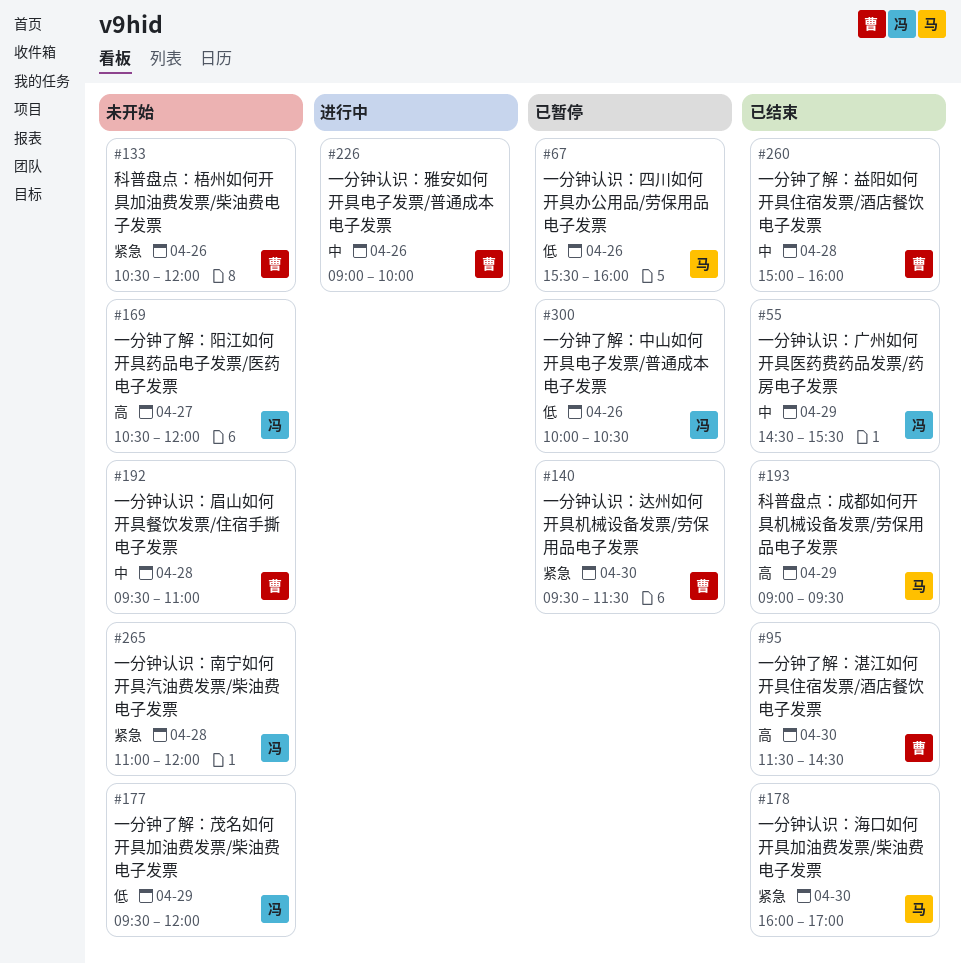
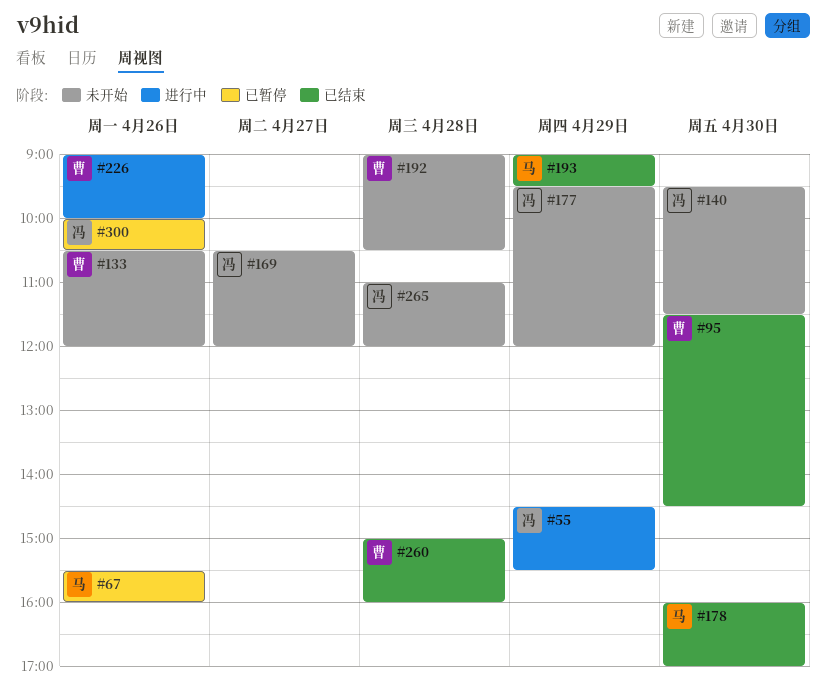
#55, status: 已结束 -> 进行中
#140, status: 已暂停 -> 未开始
#140, owner: 曹 -> 冯
#192, begins: 09:30 -> 09:00
#192, ends: 11:00 -> 10:30

